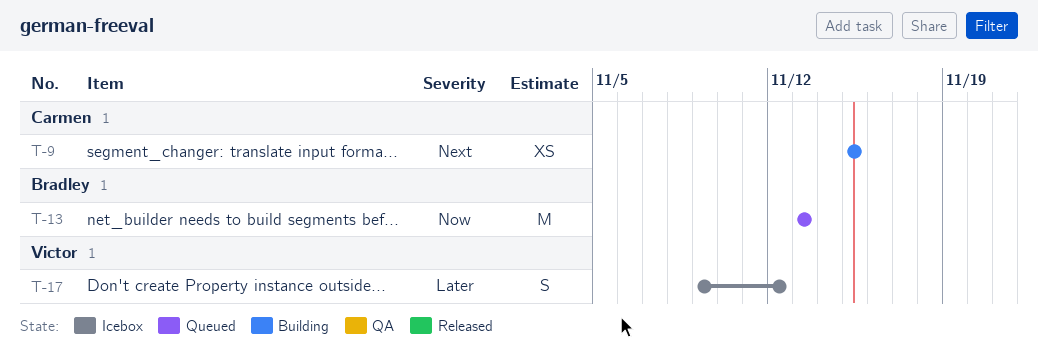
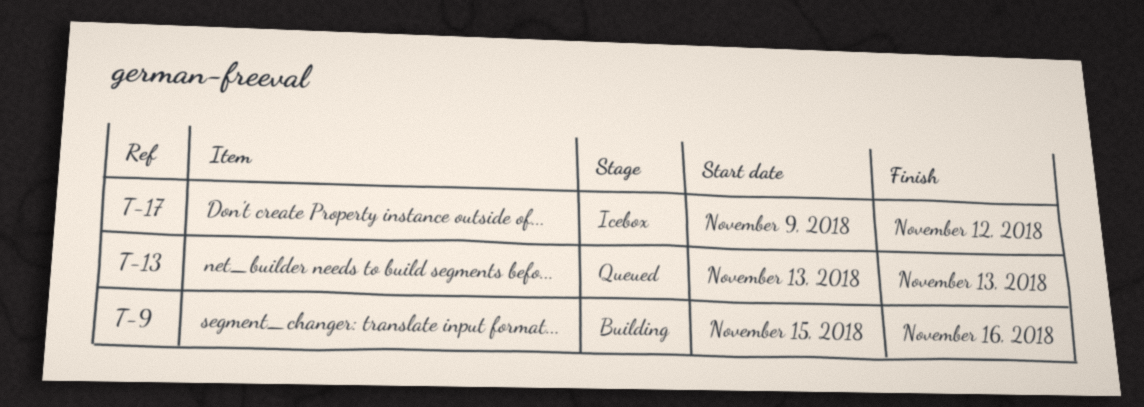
T-9, due: Nov 15 -> Nov 16

